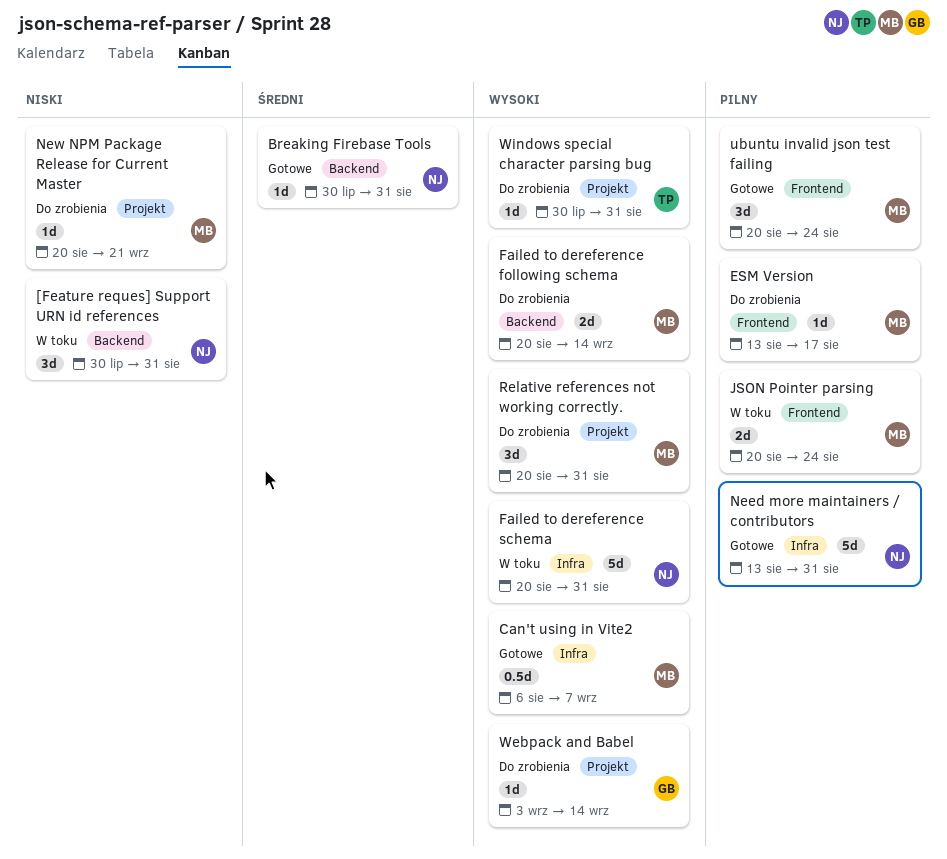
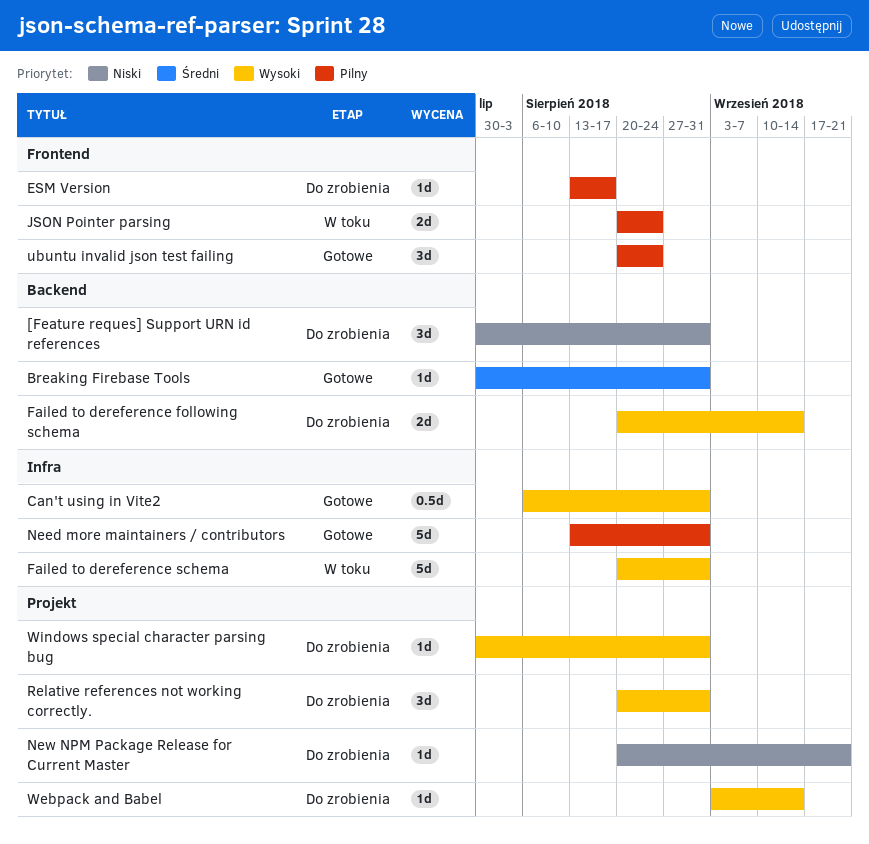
[Feature reques] Support URN id references, status: W toku -> Do zrobienia
Can't using in Vite2, due: Sep 7 -> Aug 31

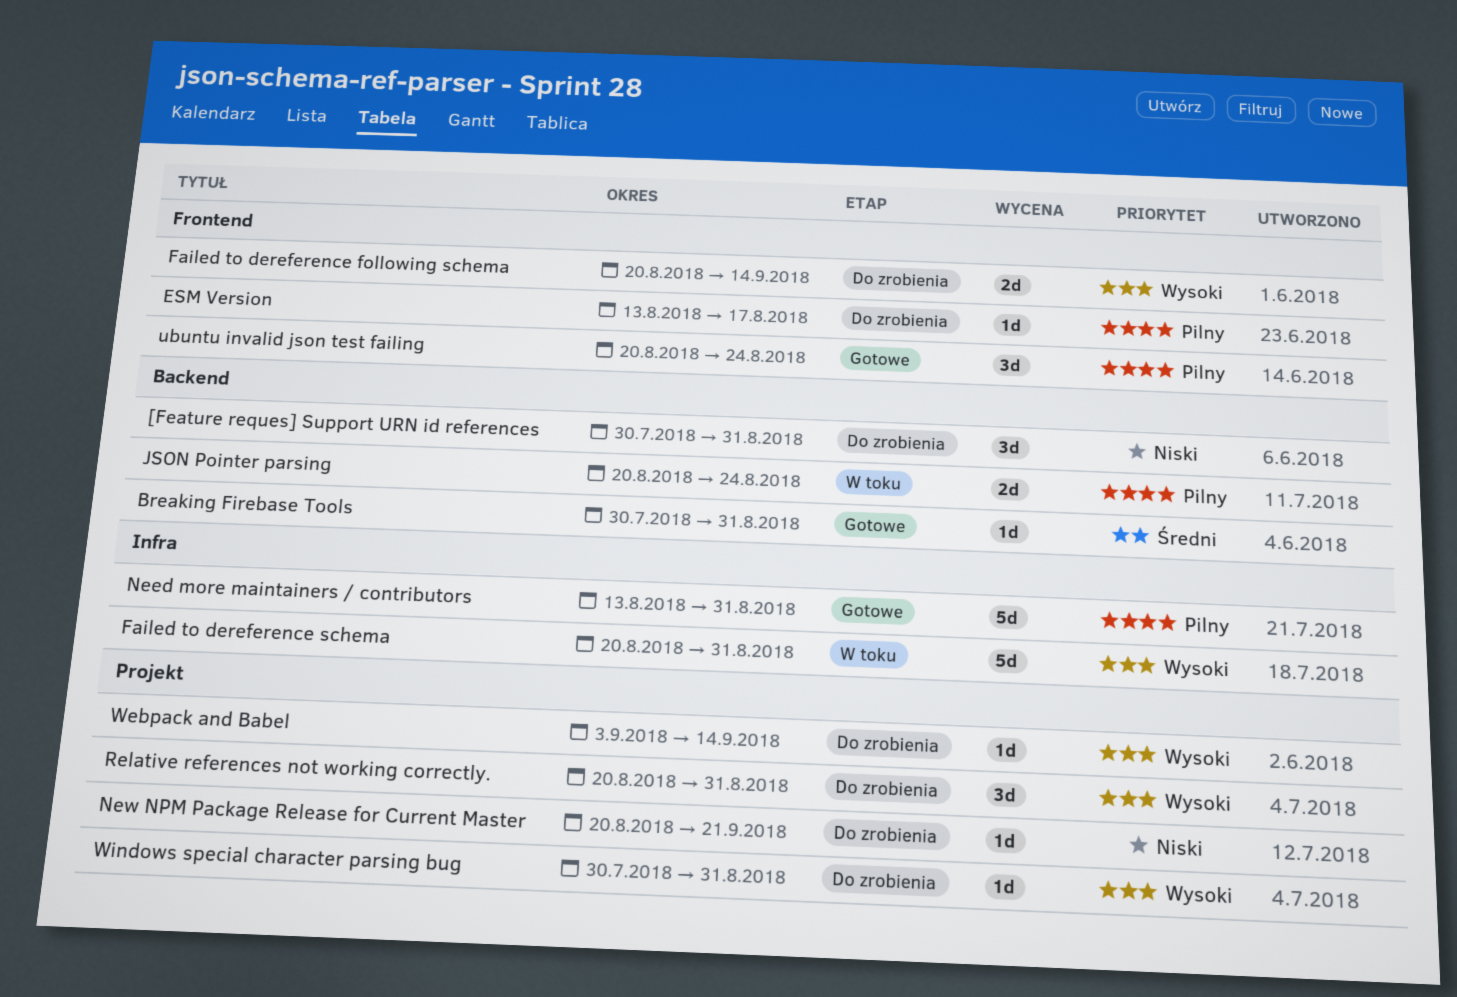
Can't using in Vite2: present -> none
Failed to dereference following schema, label: Backend -> Frontend
JSON Pointer parsing, label: Frontend -> Backend

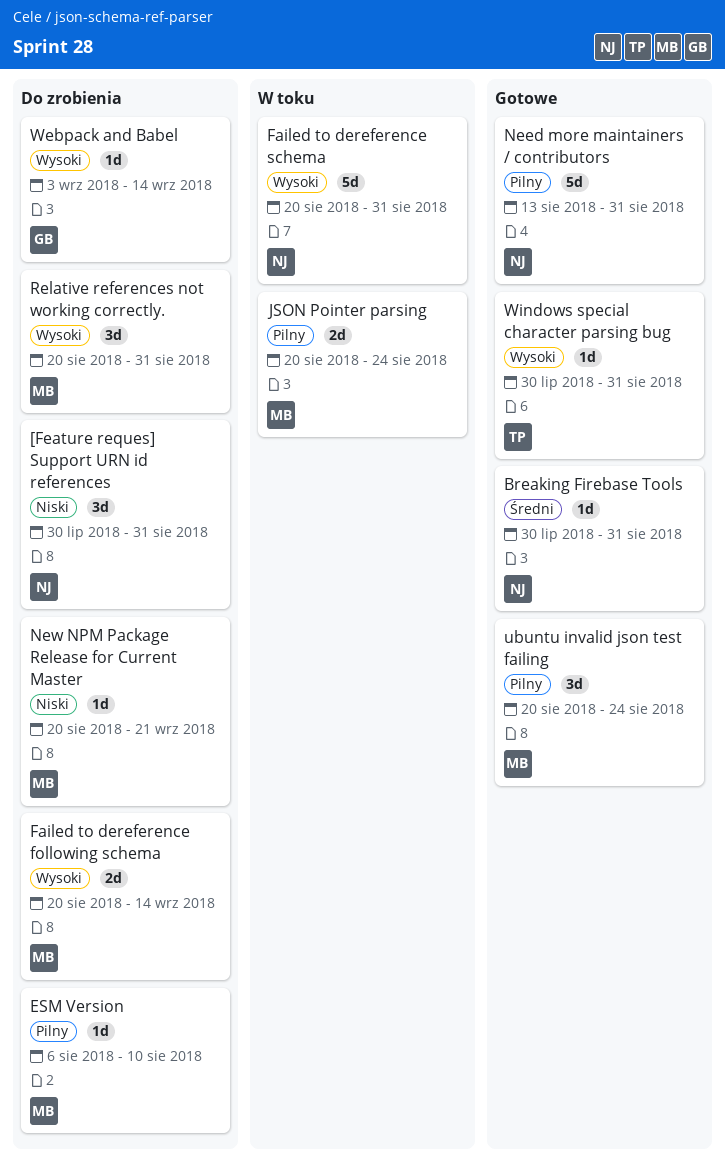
ESM Version, start: Aug 13 -> Aug 6
ESM Version, due: Aug 17 -> Aug 10
Windows special character parsing bug, status: Do zrobienia -> Gotowe

